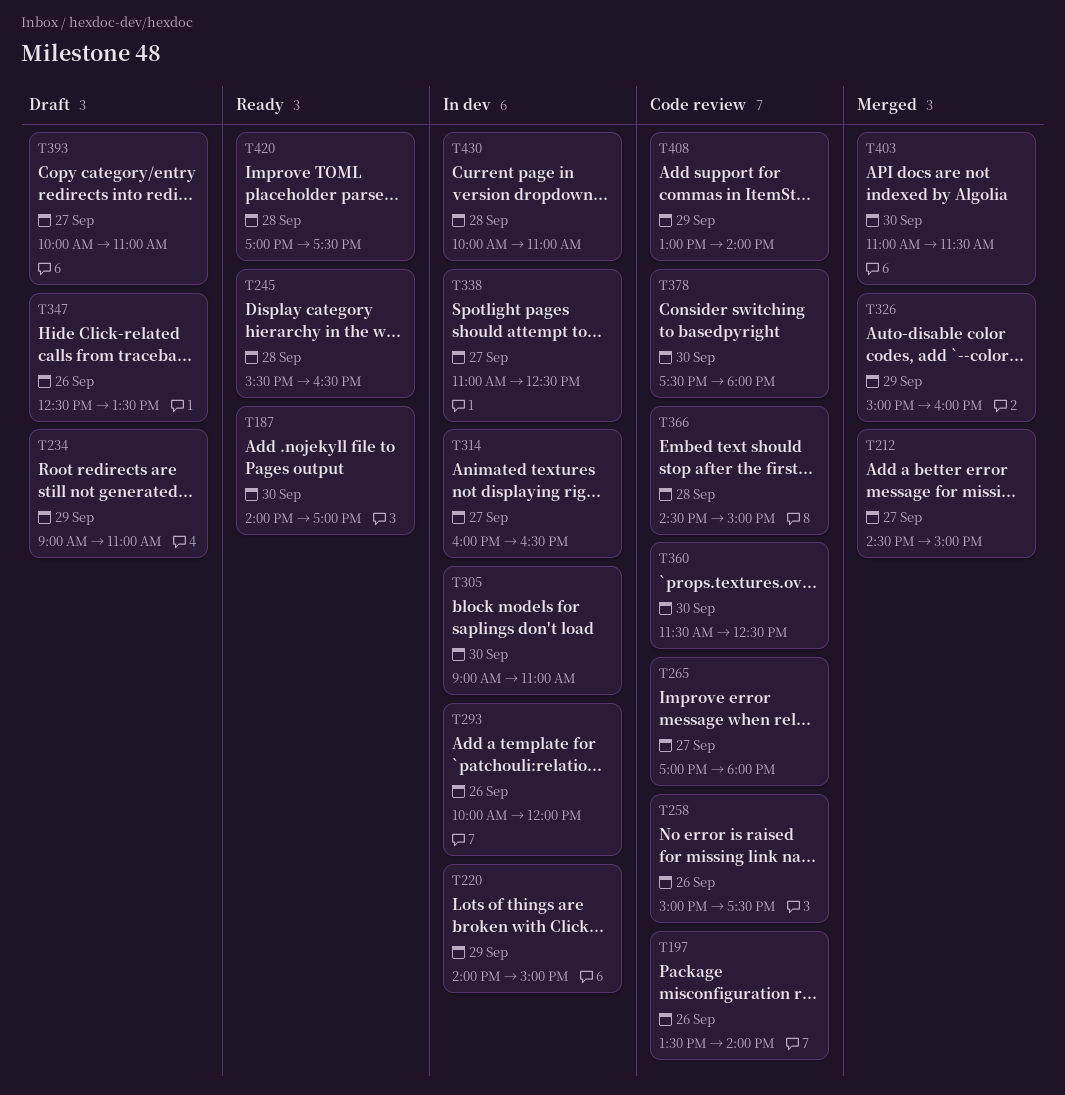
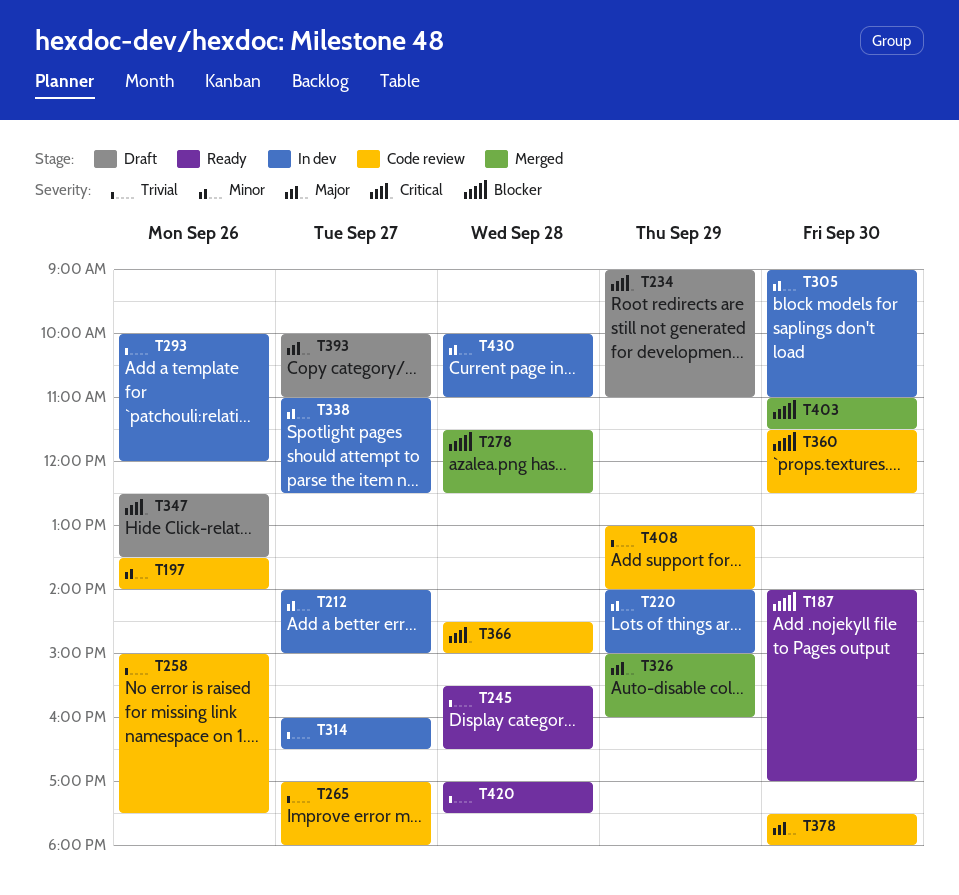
T212, status: Merged -> In dev
T212, begins: 14:30 -> 14:00
T278: none -> present

